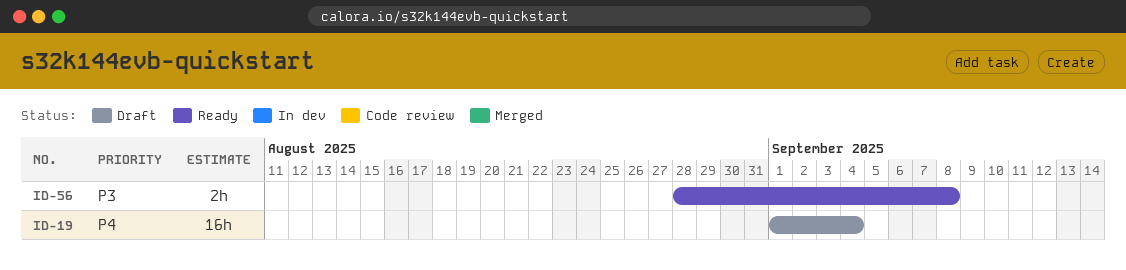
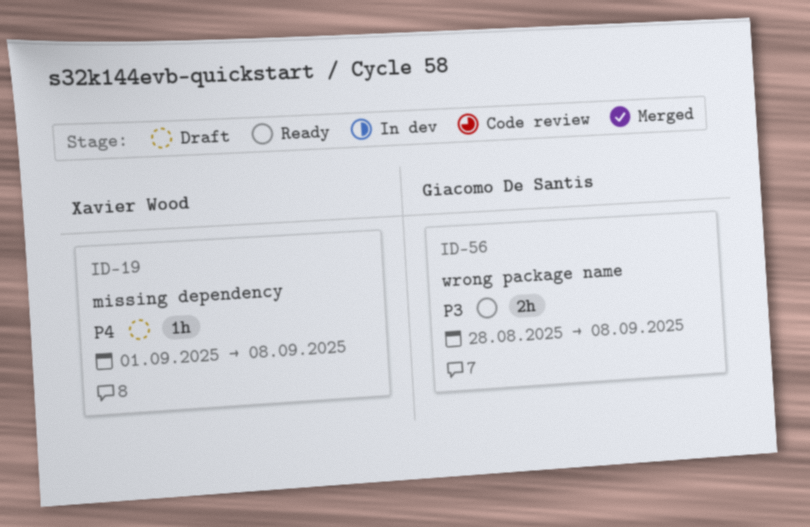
ID-19, estimate: 16h -> 1h
ID-19, due: Sep 4 -> Sep 8

